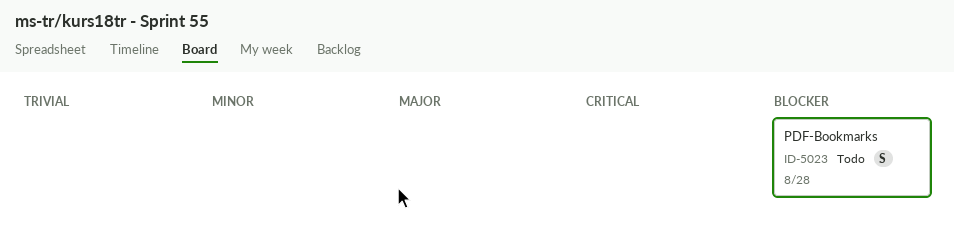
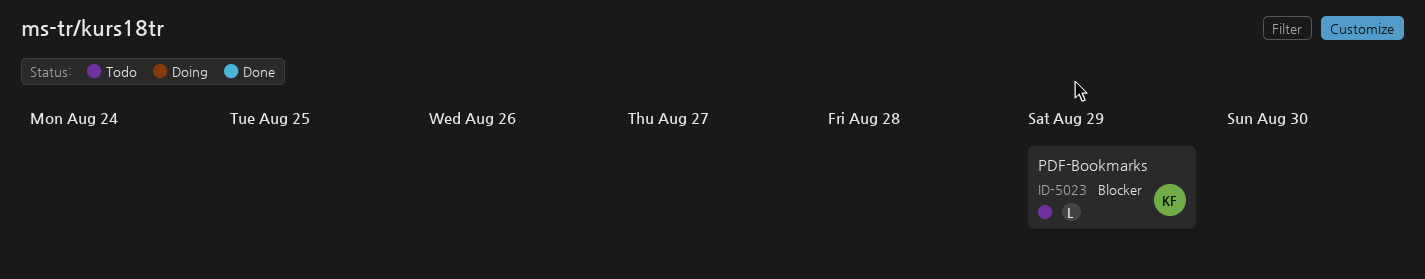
ID-5023, estimate: S -> L
ID-5023, due: Aug 28 -> Aug 29

